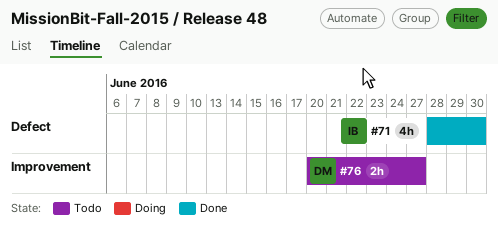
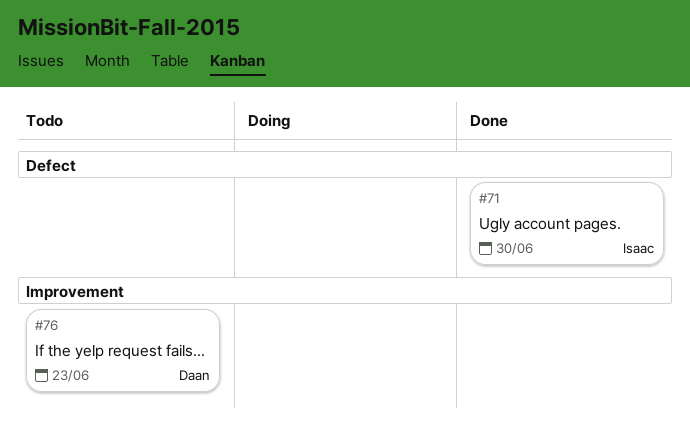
#76, due: Jun 27 -> Jun 23

